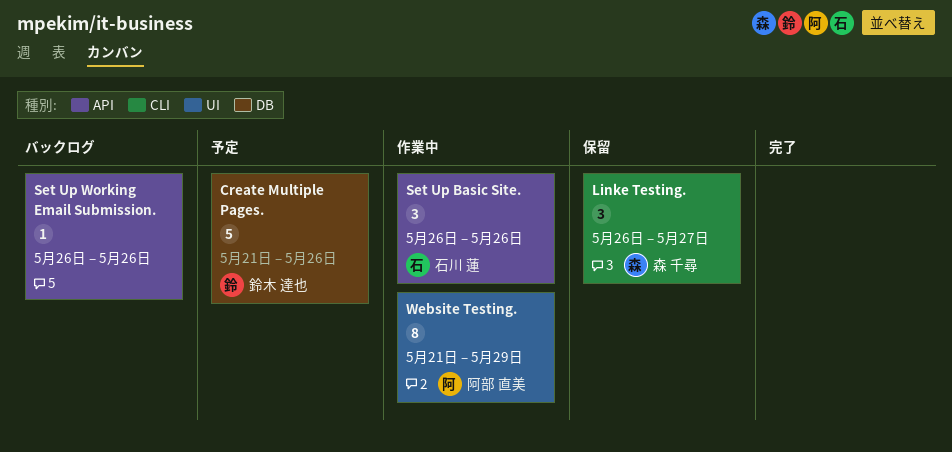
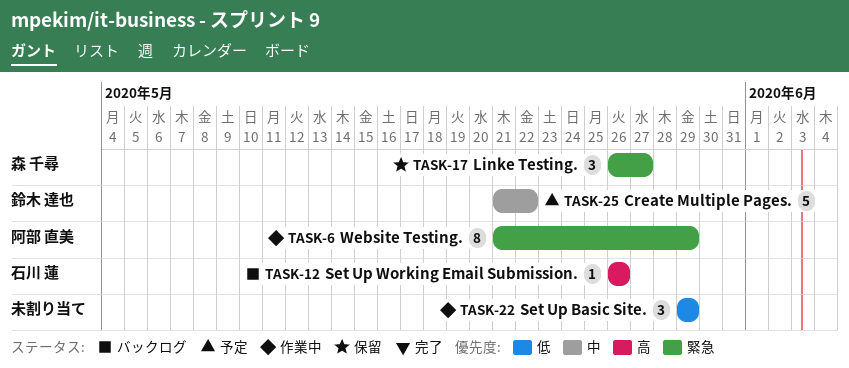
Create Multiple Pages., due: May 26 -> May 22
Set Up Basic Site., owner: 石川 蓮 -> none
Set Up Basic Site., start: May 26 -> May 29
Set Up Basic Site., due: May 26 -> May 29
Set Up Working Email Submission., owner: none -> 石川 蓮

